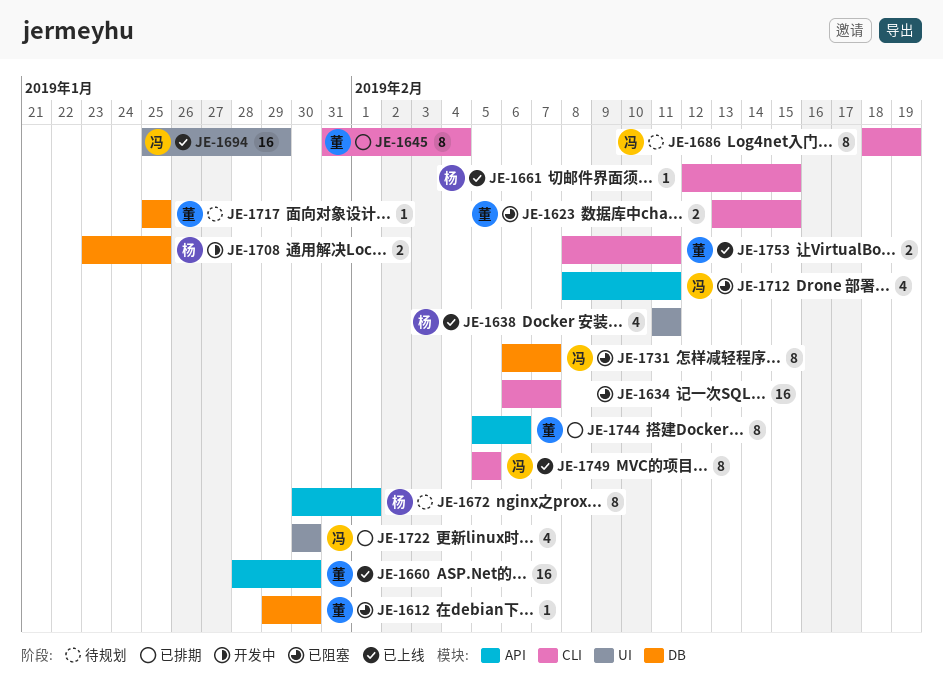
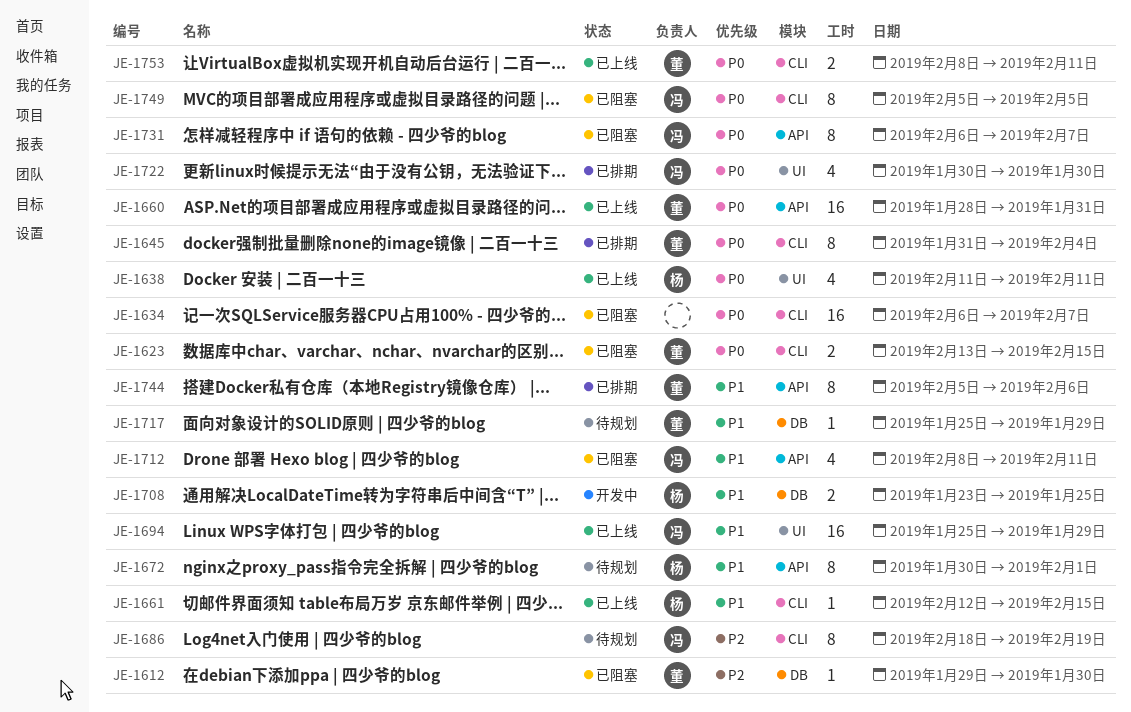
JE-1660, due: Jan 30 -> Jan 31
JE-1717, due: Jan 25 -> Jan 29
JE-1731, label: DB -> API
JE-1749, status: 已上线 -> 已阻塞

